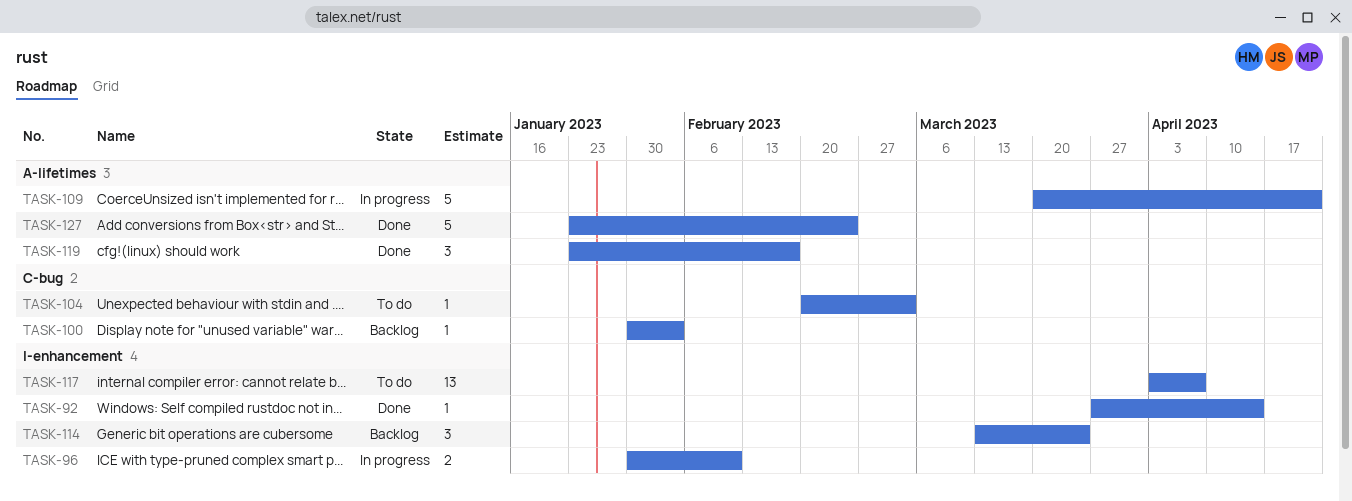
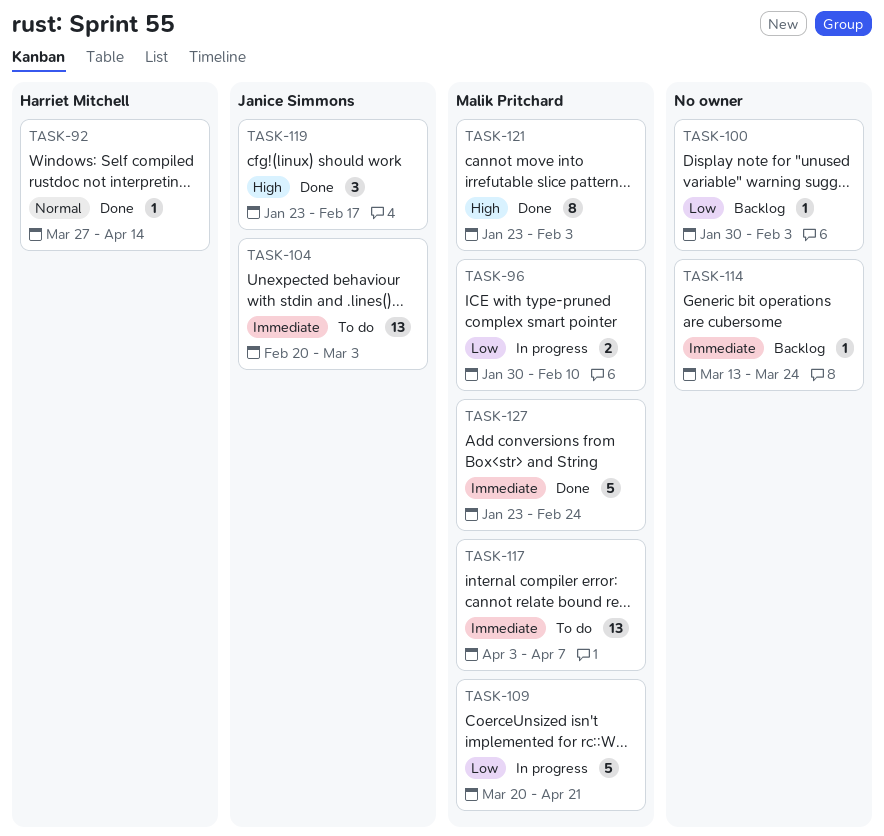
TASK-104, estimate: 1 -> 13
TASK-114, estimate: 3 -> 1
TASK-121: none -> present

